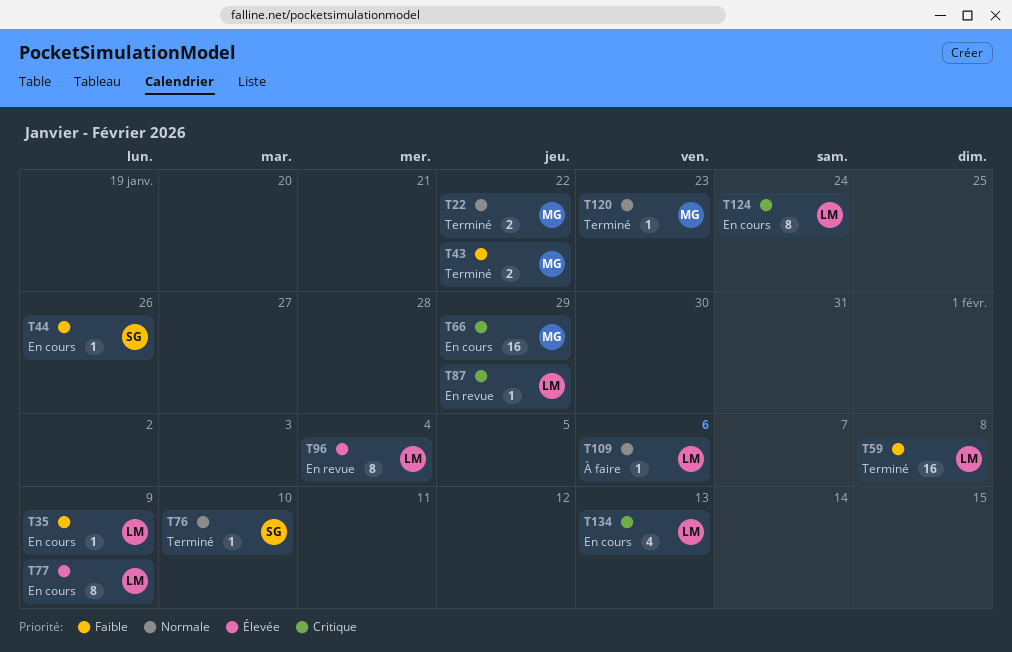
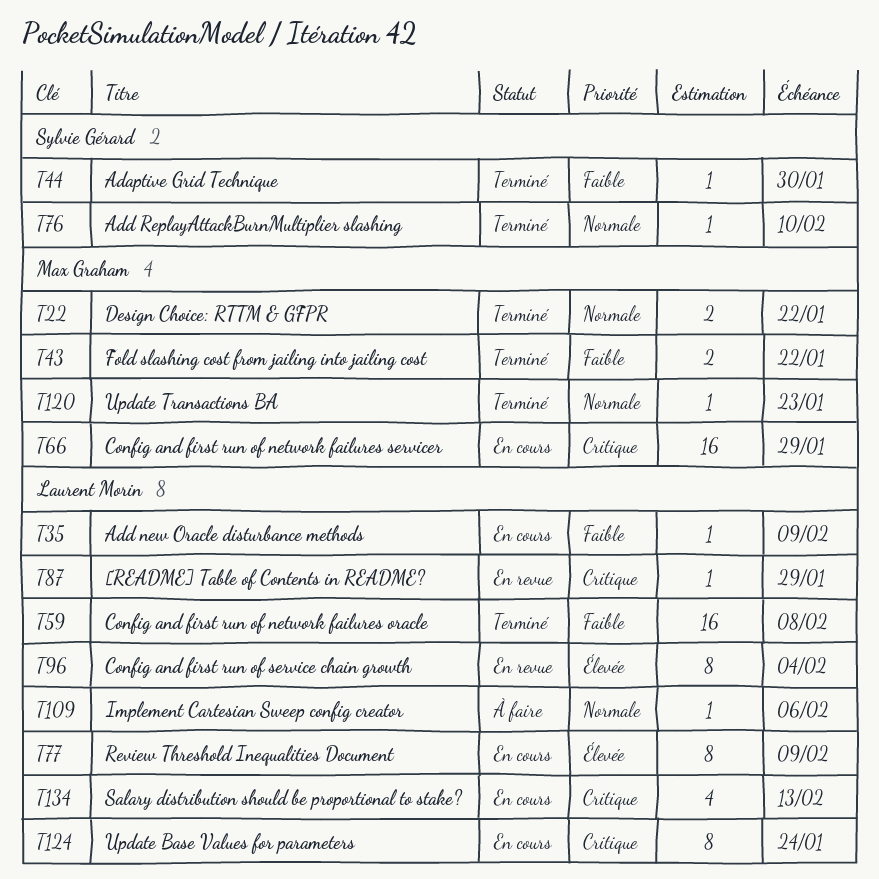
T44, status: En cours -> Terminé
T44, due: Jan 26 -> Jan 30

